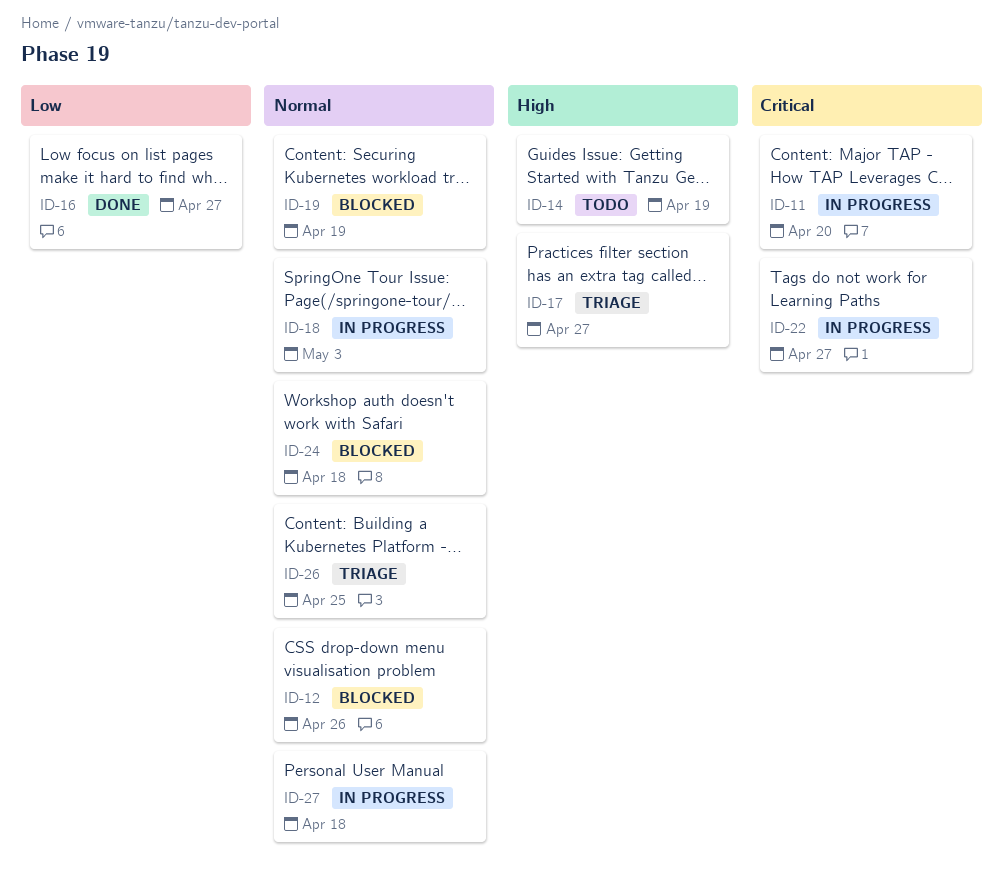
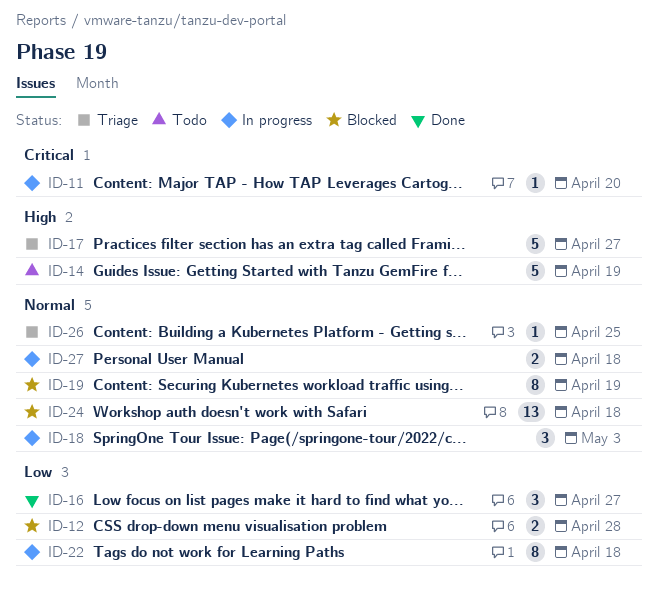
ID-12, priority: Normal -> Low
ID-12, due: Apr 26 -> Apr 28
ID-22, priority: Critical -> Low
ID-22, due: Apr 27 -> Apr 18

